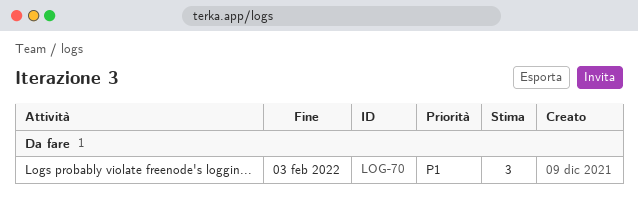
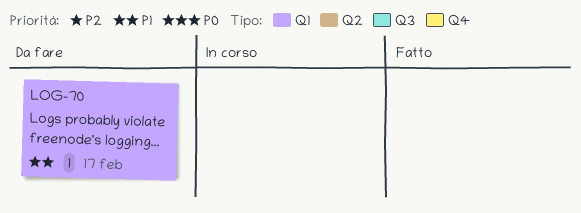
LOG-70, estimate: 3 -> 1
LOG-70, due: Feb 3 -> Feb 17

